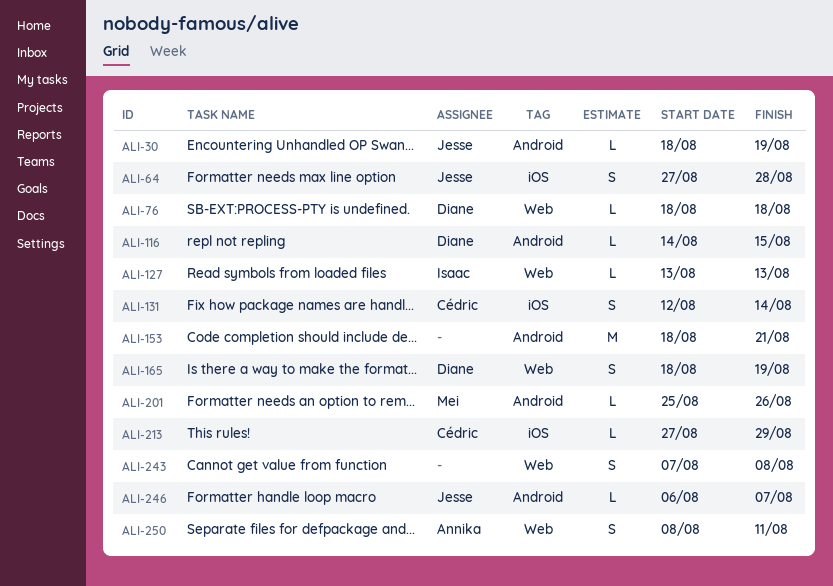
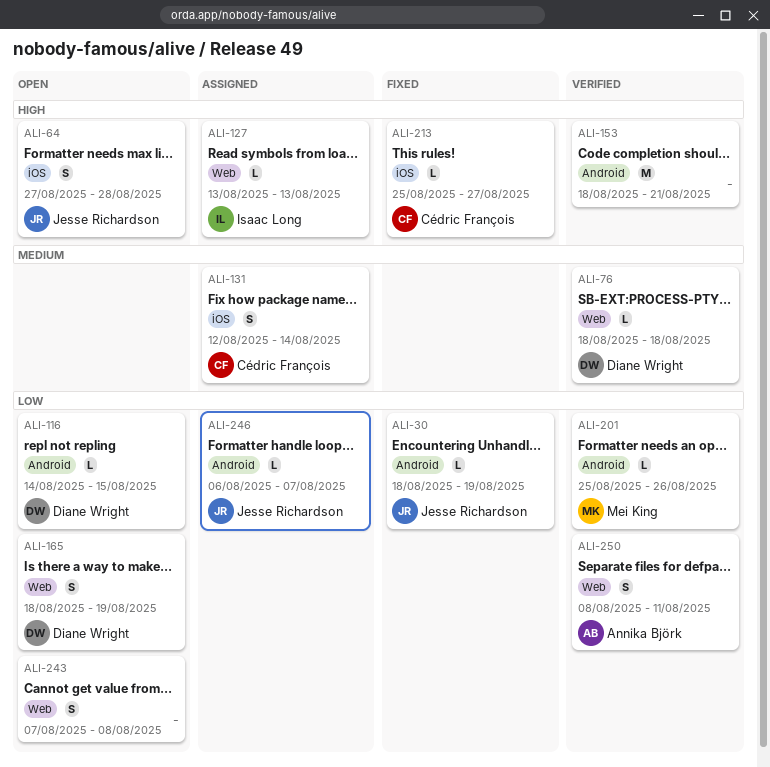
ALI-213, start: Aug 27 -> Aug 25
ALI-213, due: Aug 29 -> Aug 27

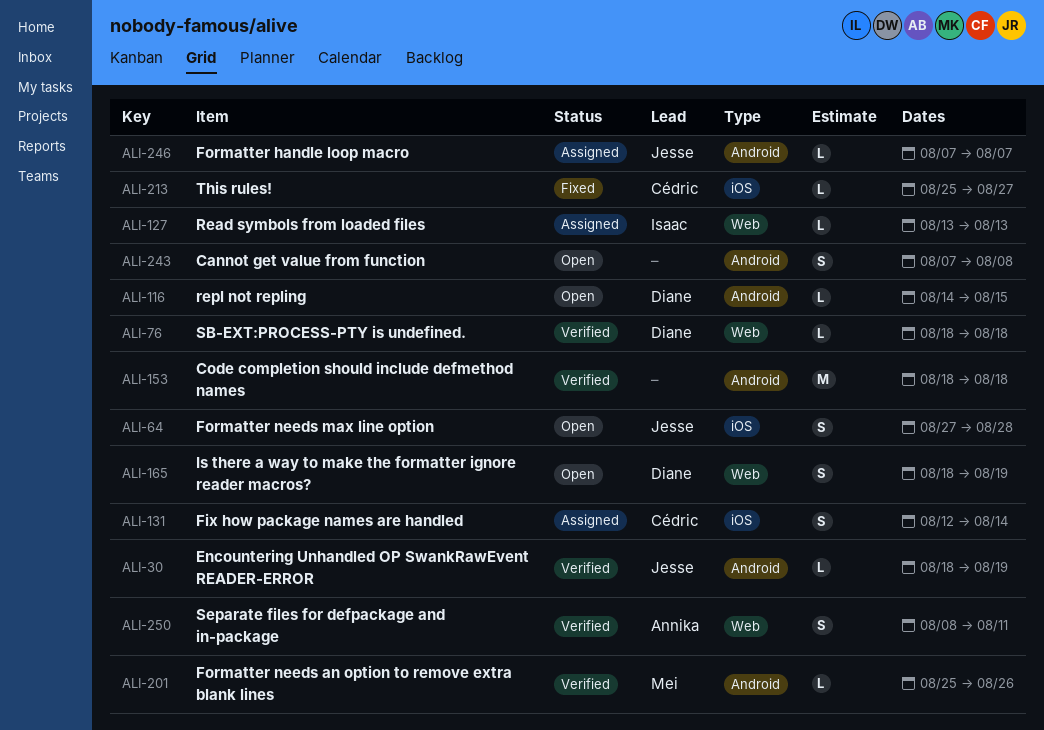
ALI-30, status: Fixed -> Verified
ALI-153, due: Aug 21 -> Aug 18
ALI-243, label: Web -> Android
ALI-246, start: Aug 6 -> Aug 7

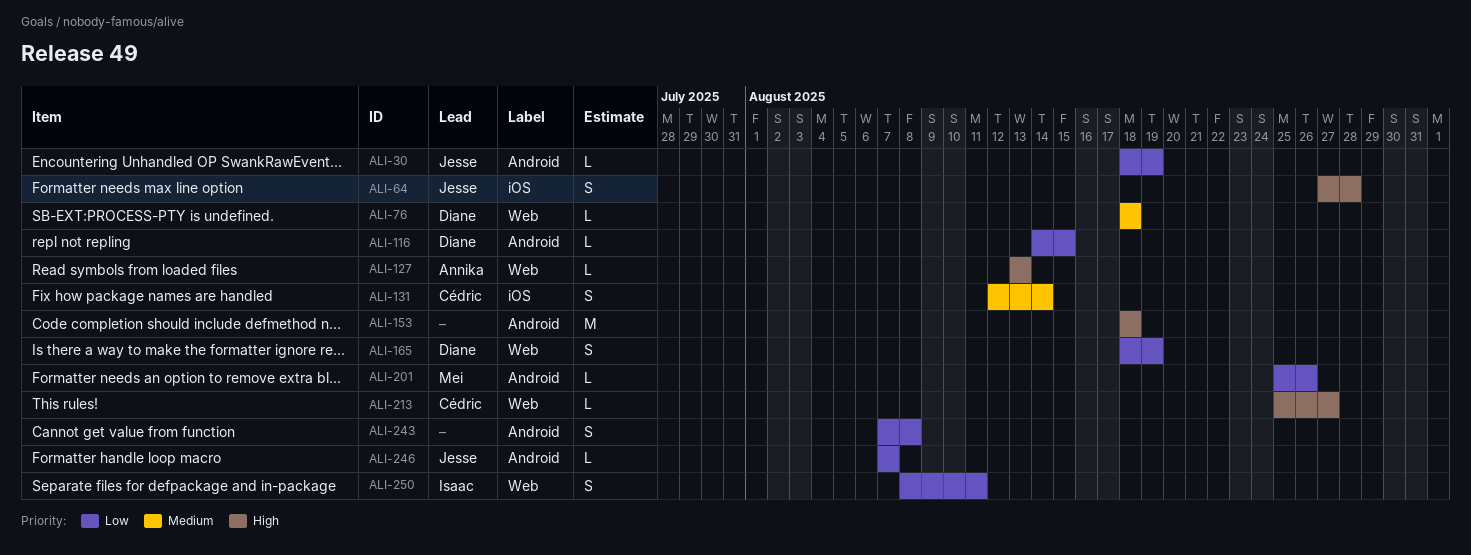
ALI-127, owner: Isaac -> Annika
ALI-213, label: iOS -> Web
ALI-250, owner: Annika -> Isaac

